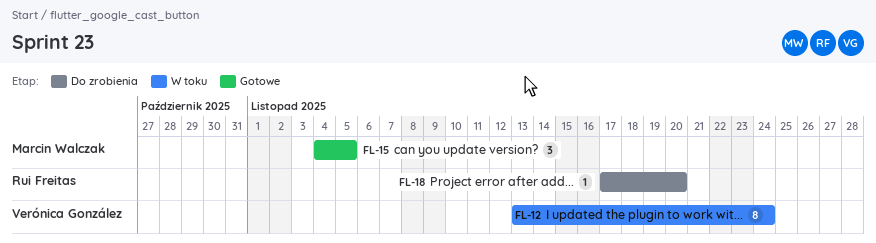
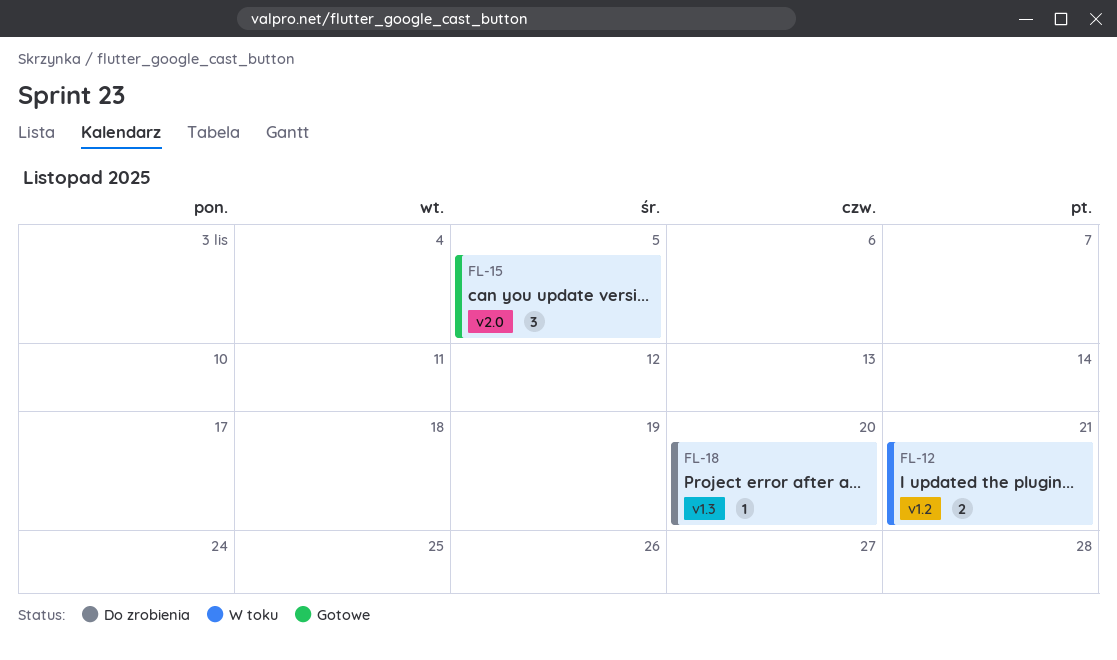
FL-12, estimate: 8 -> 2
FL-12, due: Nov 24 -> Nov 21

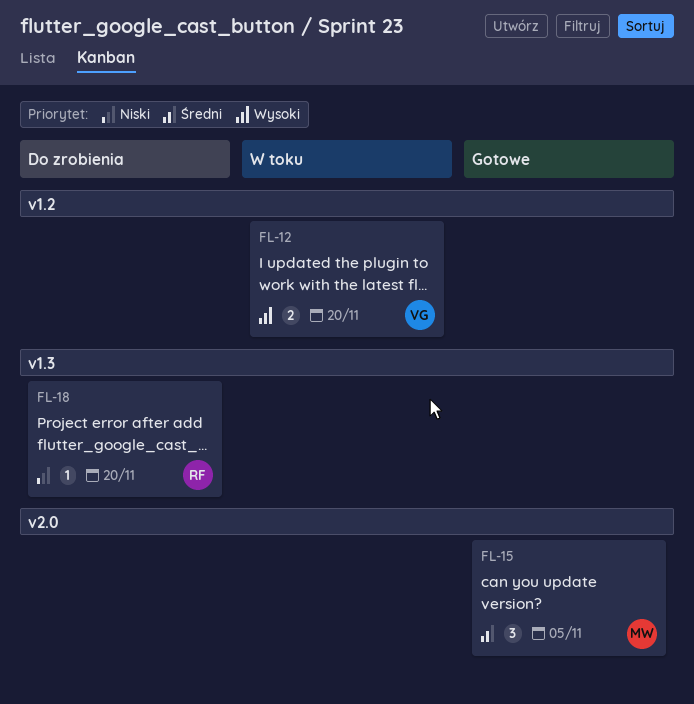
FL-12, due: Nov 21 -> Nov 20

